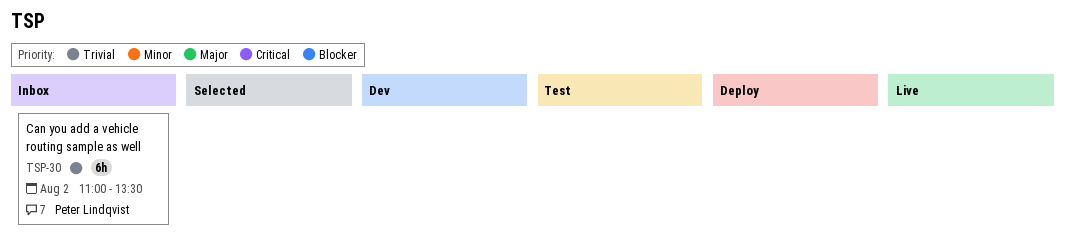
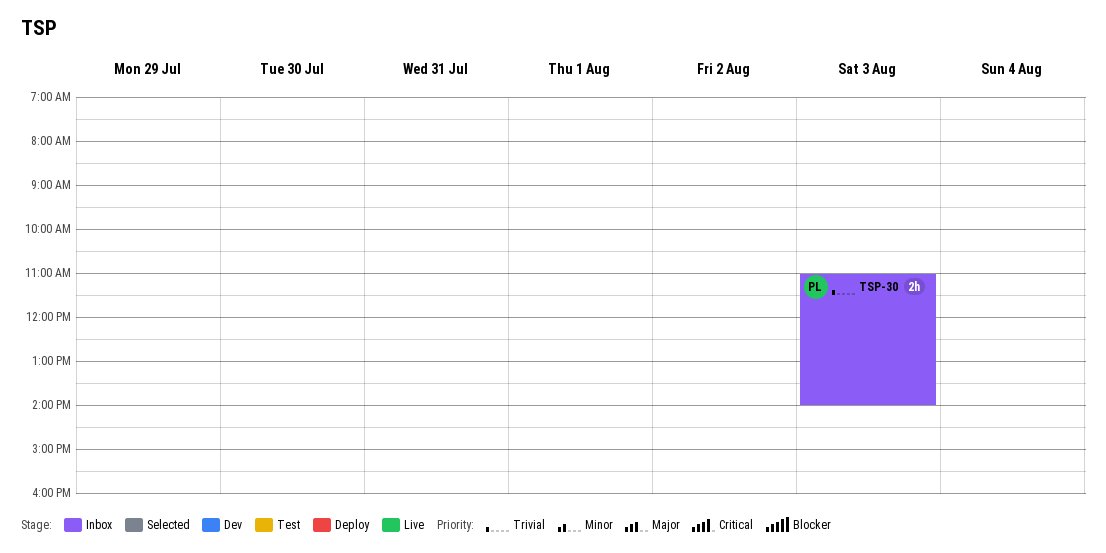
TSP-30, estimate: 6h -> 2h
TSP-30, day: Aug 2 -> Aug 3
TSP-30, ends: 13:30 -> 14:00

